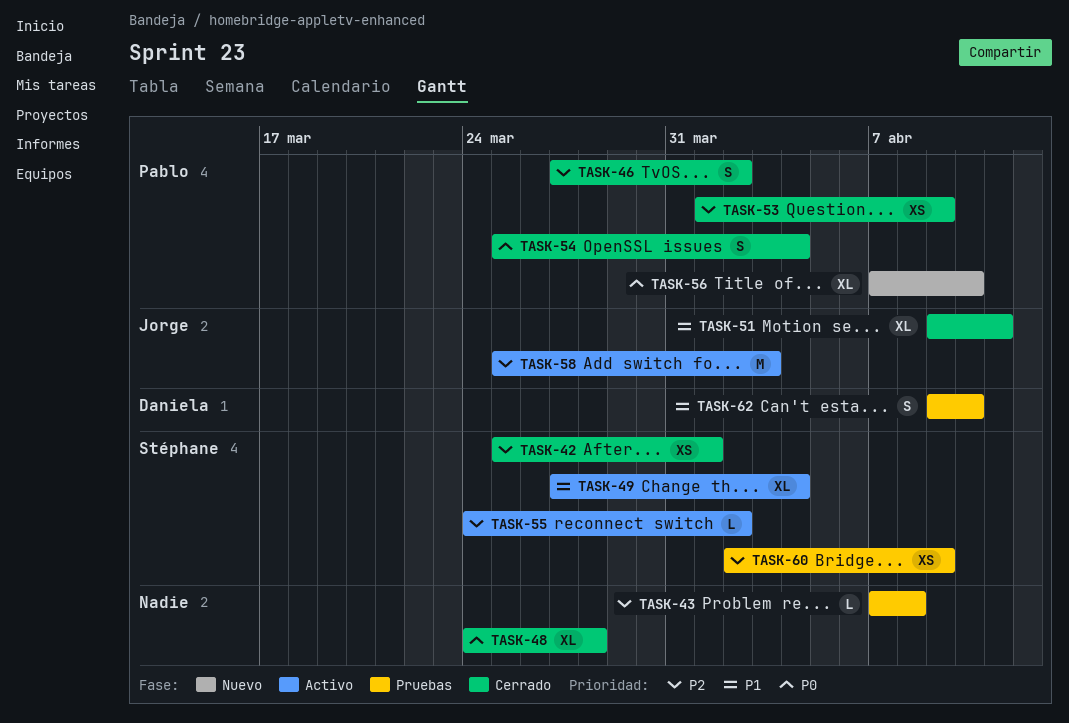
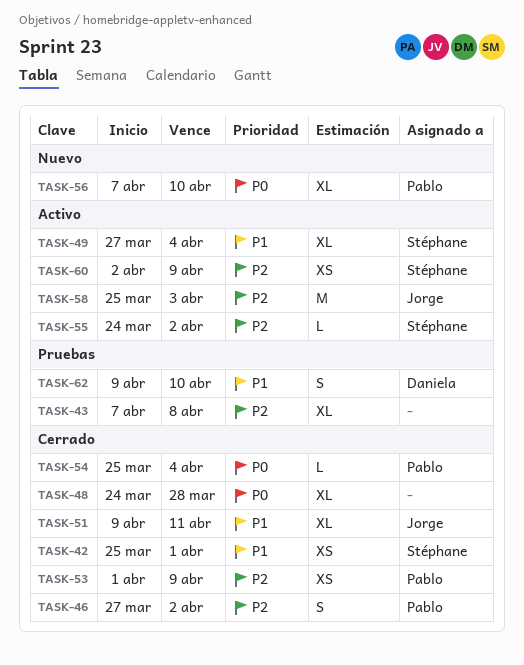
TASK-42, priority: P2 -> P1
TASK-43, estimate: L -> XL
TASK-54, estimate: S -> L
TASK-60, status: Pruebas -> Activo

